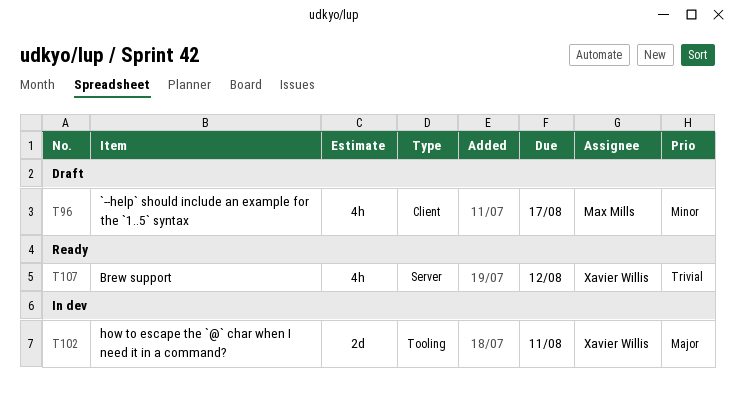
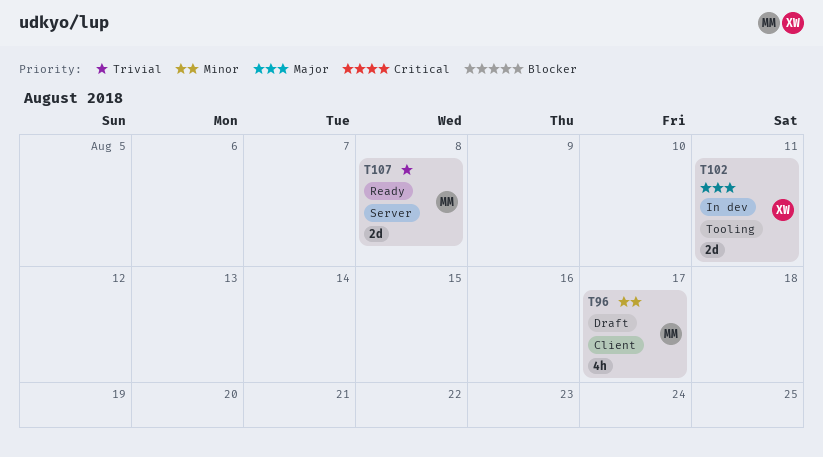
T107, owner: Xavier Willis -> Max Mills
T107, estimate: 4h -> 2d
T107, due: Aug 12 -> Aug 8

